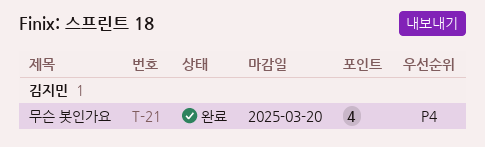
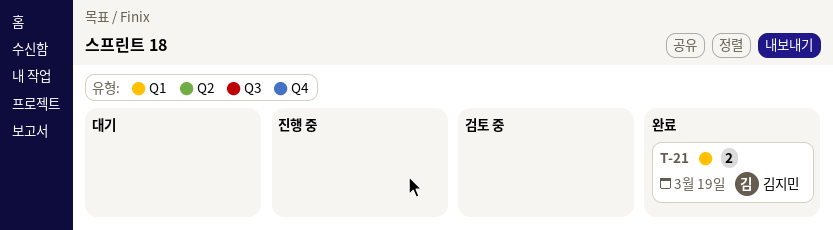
T-21, estimate: 4 -> 2
T-21, due: Mar 20 -> Mar 19

